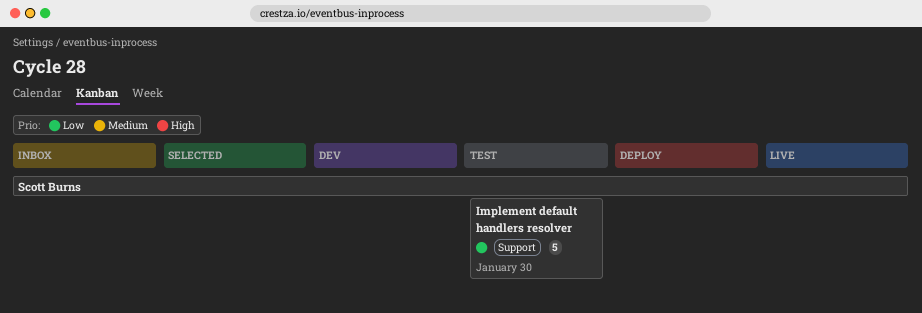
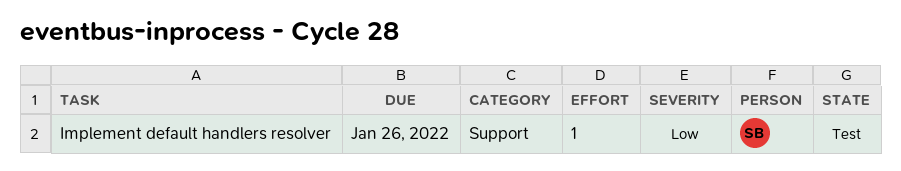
Implement default handlers resolver, estimate: 5 -> 1
Implement default handlers resolver, due: Jan 30 -> Jan 26

